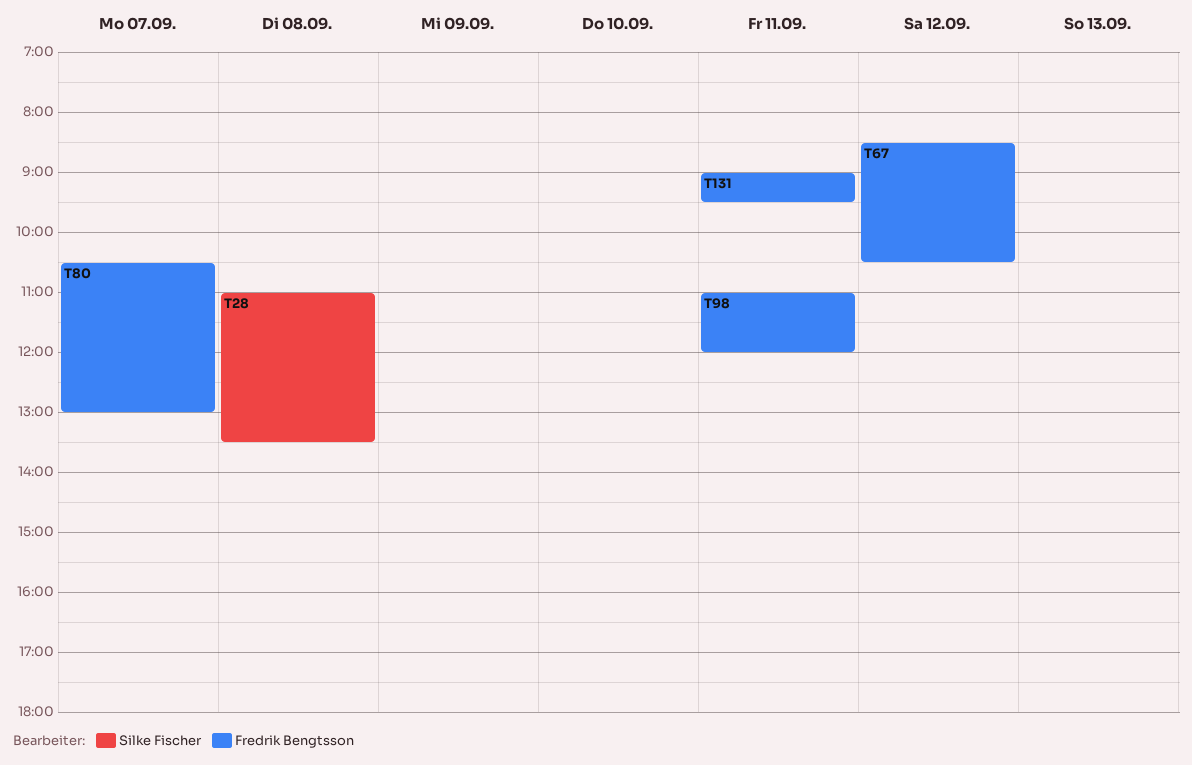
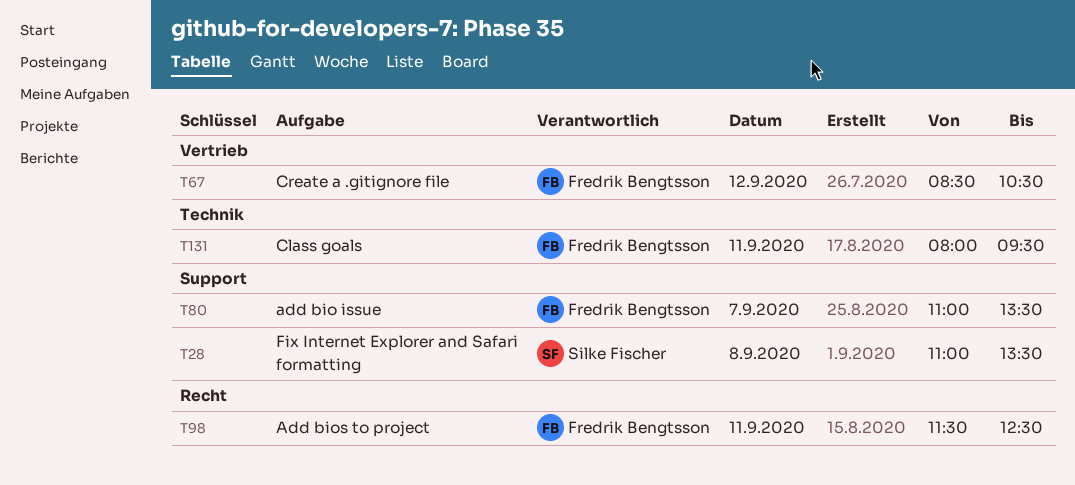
T80, begins: 10:30 -> 11:00
T80, ends: 13:00 -> 13:30
T98, begins: 11:00 -> 11:30
T98, ends: 12:00 -> 12:30
T131, begins: 09:00 -> 08:00

